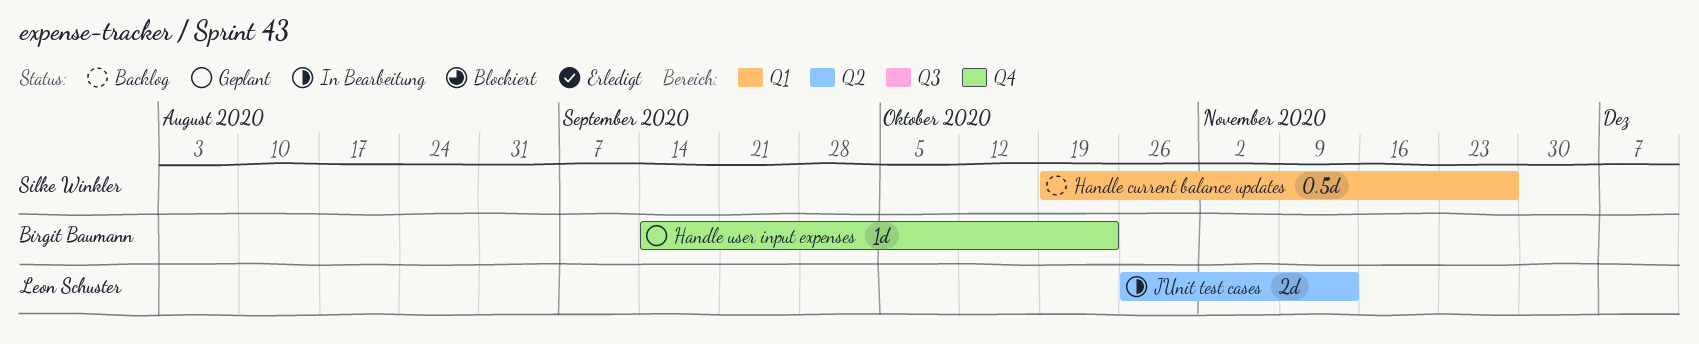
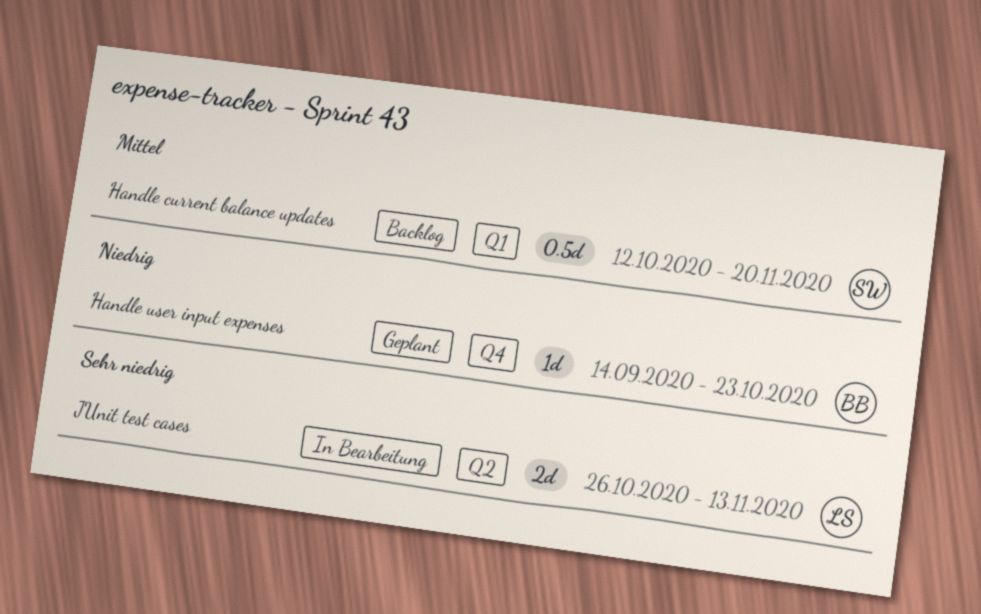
Handle current balance updates, start: Oct 19 -> Oct 12
Handle current balance updates, due: Nov 27 -> Nov 20

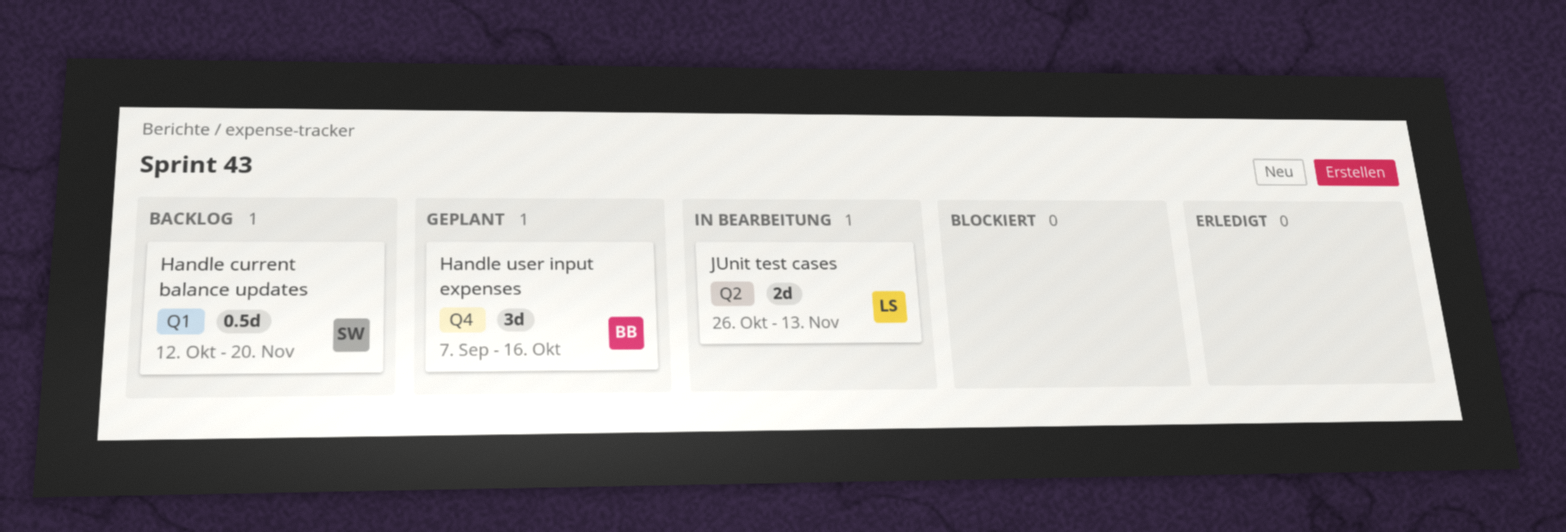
Handle user input expenses, estimate: 1d -> 3d
Handle user input expenses, start: Sep 14 -> Sep 7
Handle user input expenses, due: Oct 23 -> Oct 16

